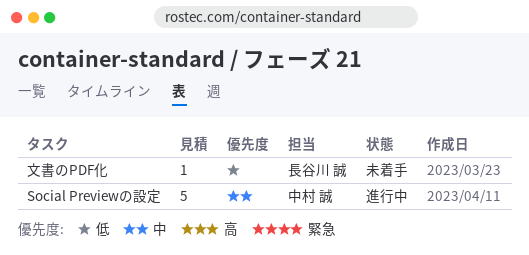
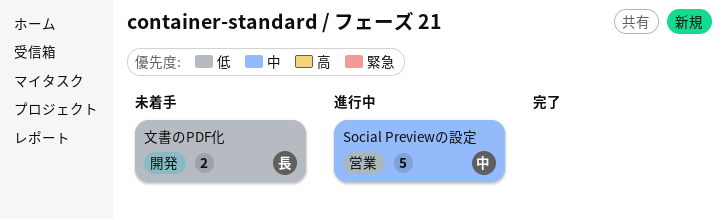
文書のPDF化, estimate: 1 -> 2

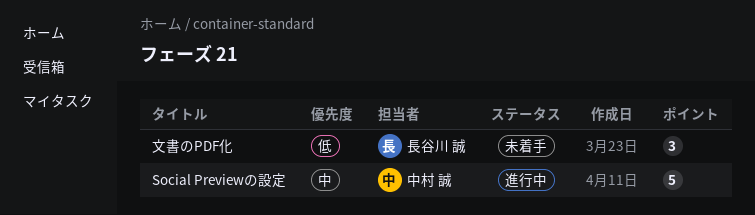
文書のPDF化, estimate: 2 -> 3

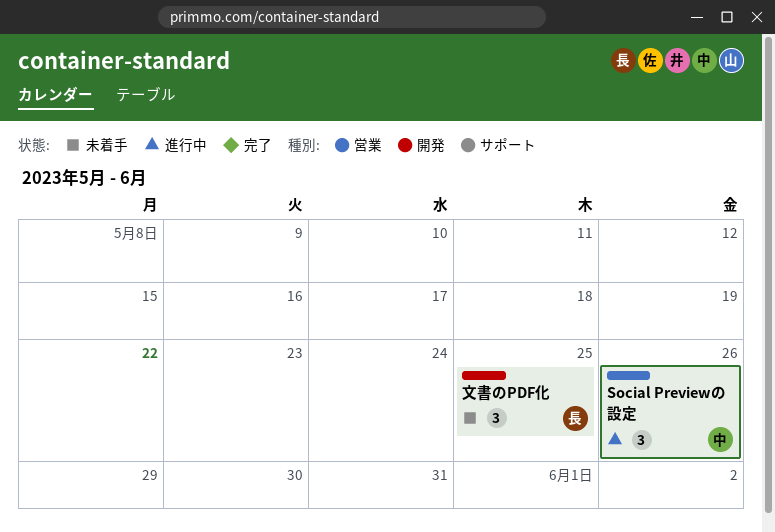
Social Previewの設定, estimate: 5 -> 3

